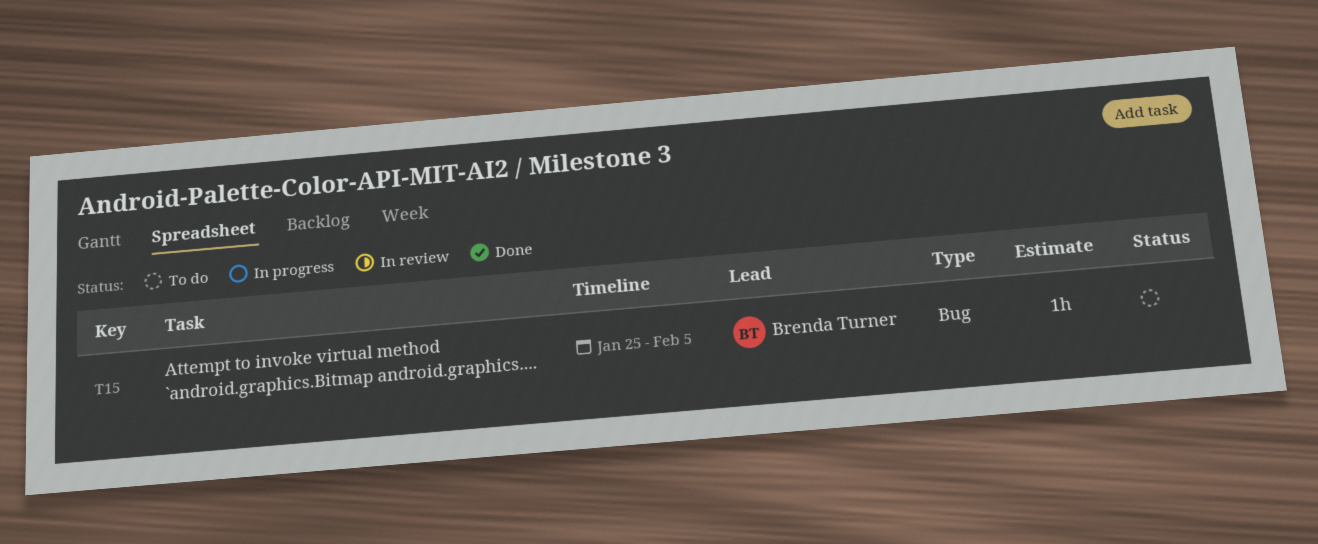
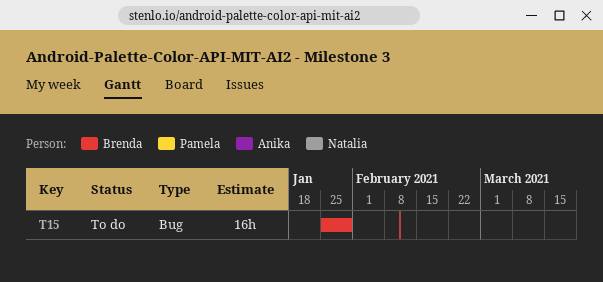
T15, estimate: 1h -> 16h
T15, due: Feb 5 -> Jan 29

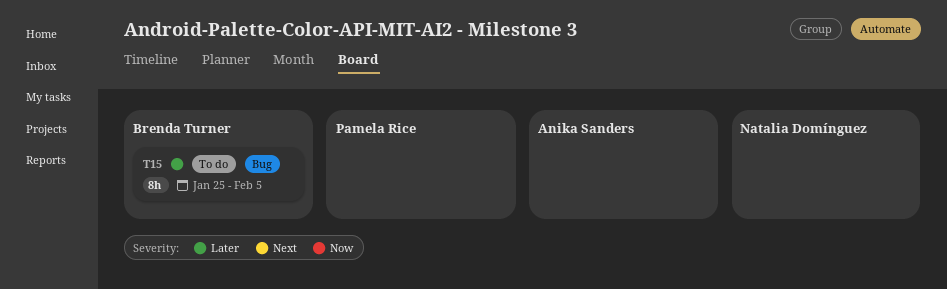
T15, estimate: 16h -> 8h
T15, due: Jan 29 -> Feb 5

